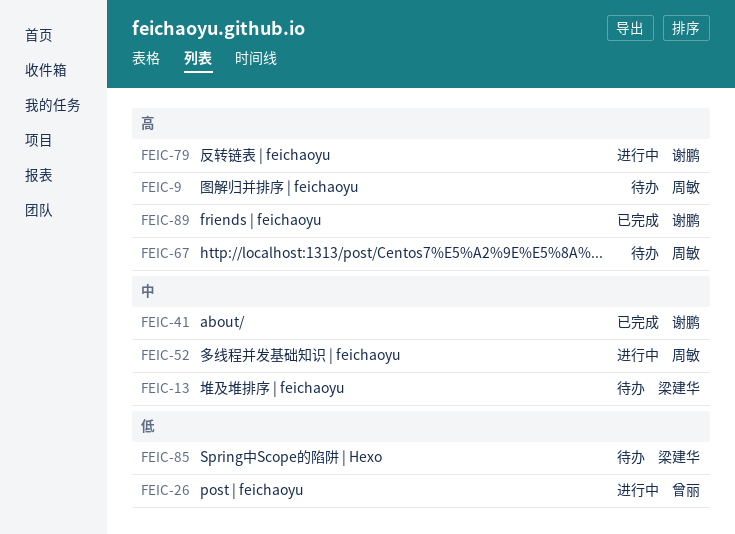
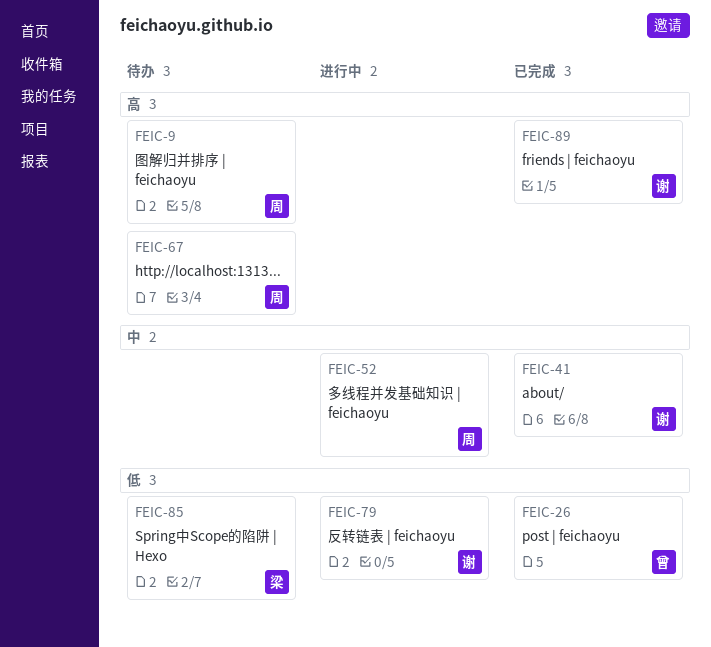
FEIC-13: present -> none
FEIC-26, status: 进行中 -> 已完成
FEIC-79, priority: 高 -> 低

